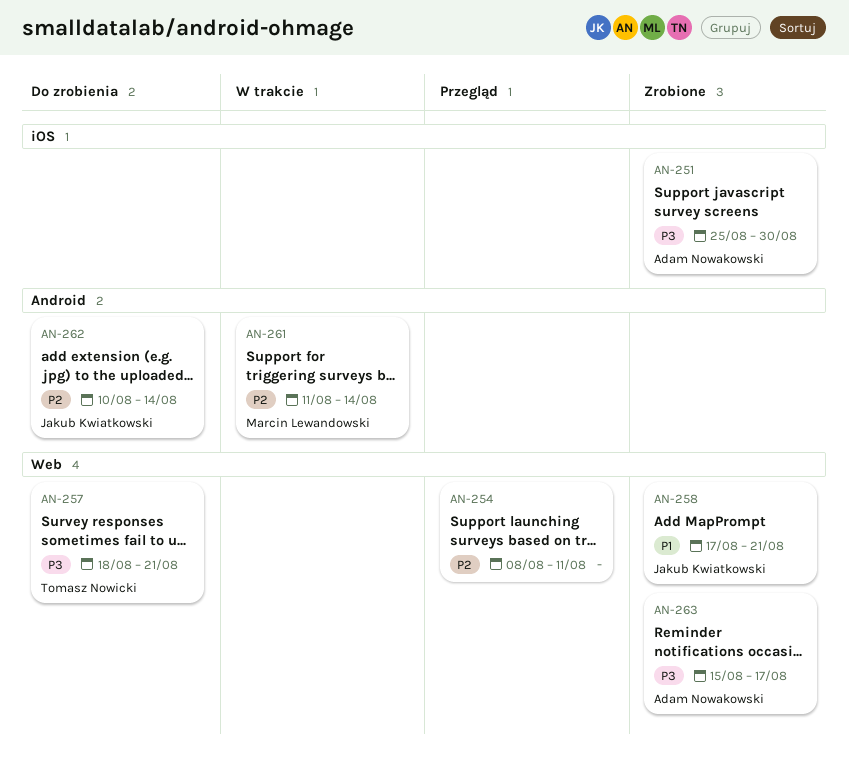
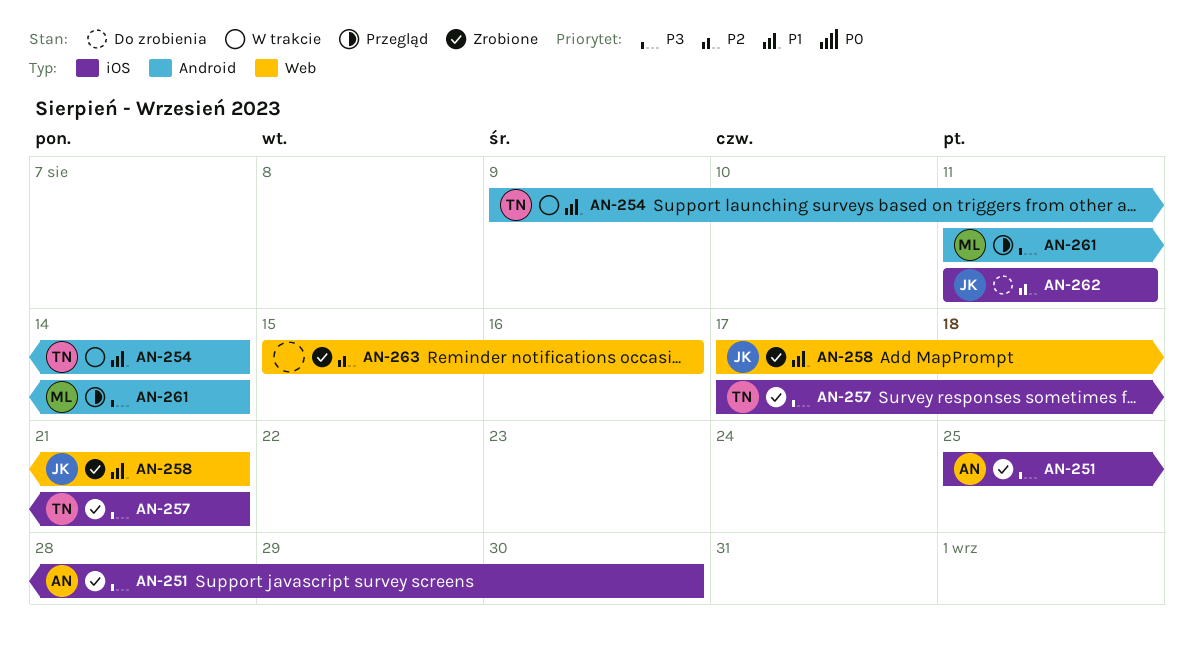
AN-254, status: Przegląd -> W trakcie
AN-254, owner: none -> Tomasz Nowicki
AN-254, priority: P2 -> P1
AN-254, label: Web -> Android
AN-254, start: Aug 8 -> Aug 9
AN-254, due: Aug 11 -> Aug 14
AN-257, status: Do zrobienia -> Zrobione
AN-257, label: Web -> iOS
AN-257, start: Aug 18 -> Aug 17
AN-261, status: W trakcie -> Przegląd
AN-261, priority: P2 -> P3
AN-262, label: Android -> iOS
AN-262, start: Aug 10 -> Aug 11
AN-262, due: Aug 14 -> Aug 11
AN-263, owner: Adam Nowakowski -> none
AN-263, priority: P3 -> P2
AN-263, due: Aug 17 -> Aug 16

